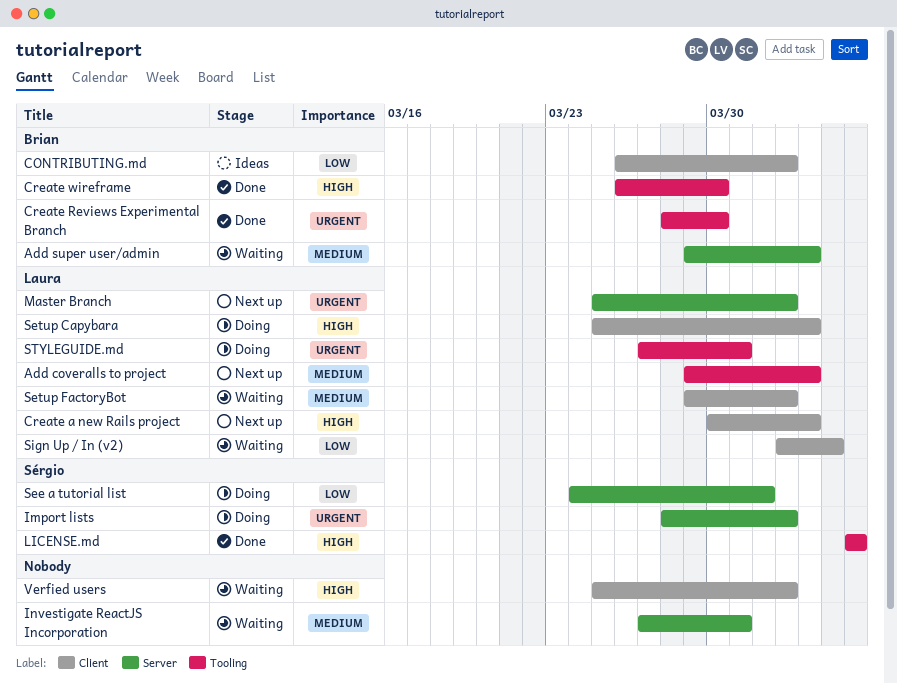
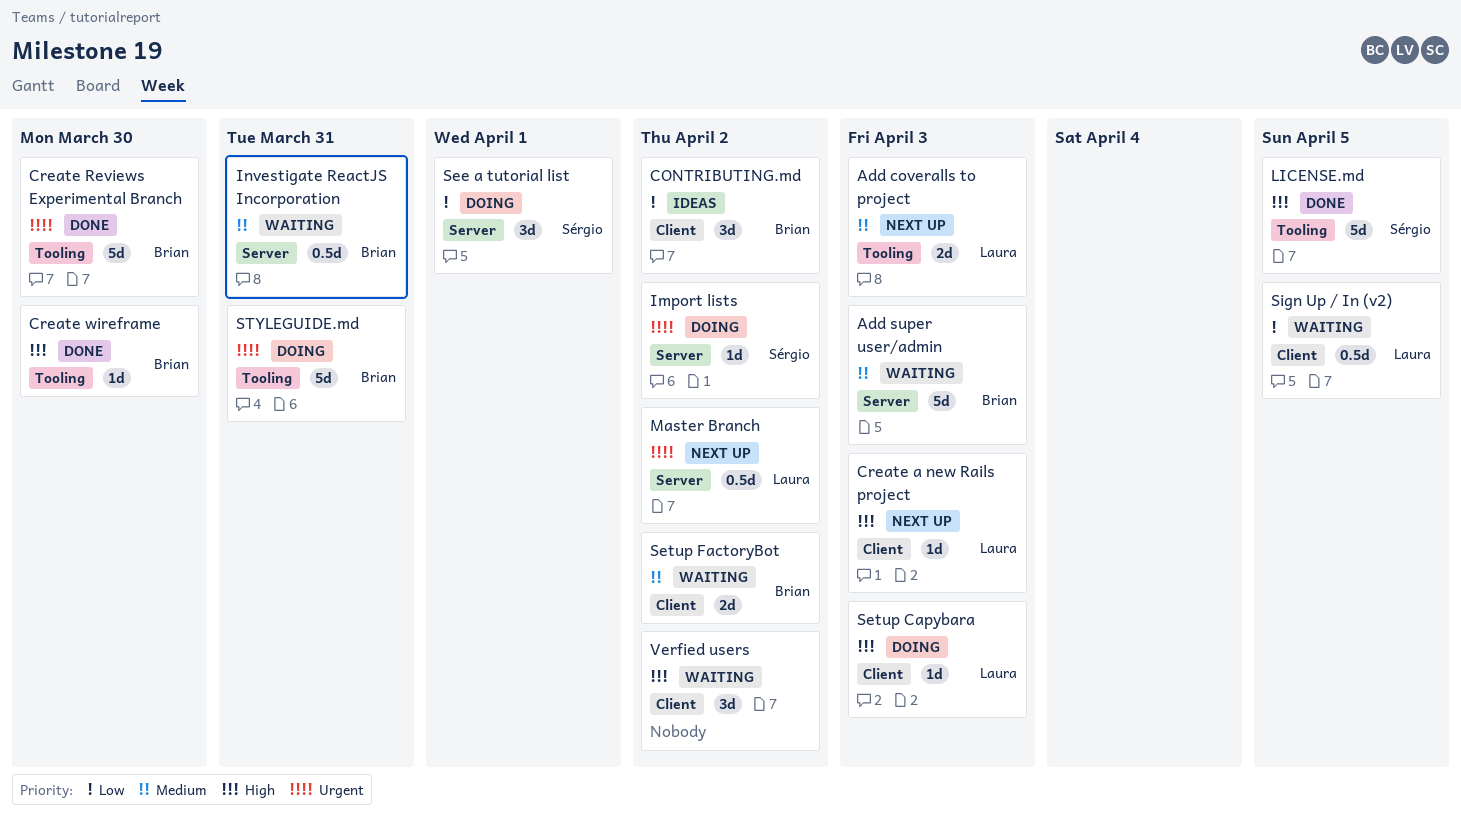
Investigate ReactJS Incorporation, owner: none -> Brian
Setup FactoryBot, owner: Laura -> Brian
Sign Up / In (v2), due: Apr 4 -> Apr 5
STYLEGUIDE.md, owner: Laura -> Brian

